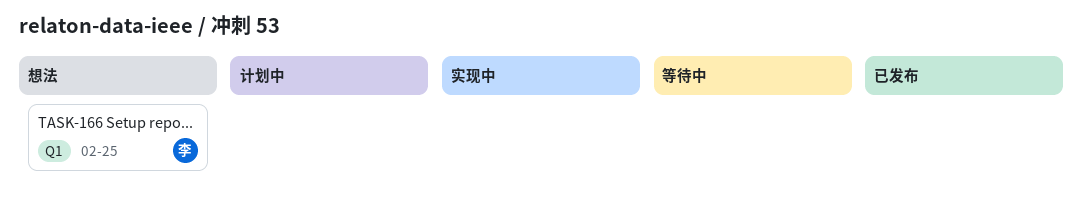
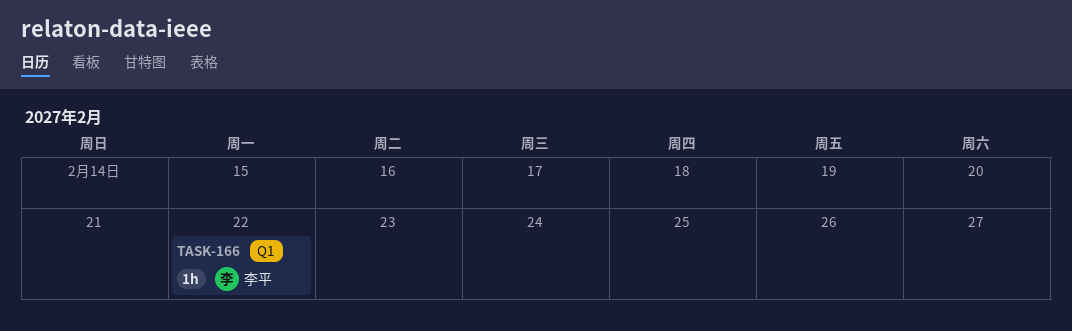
TASK-166, due: Feb 25 -> Feb 22

